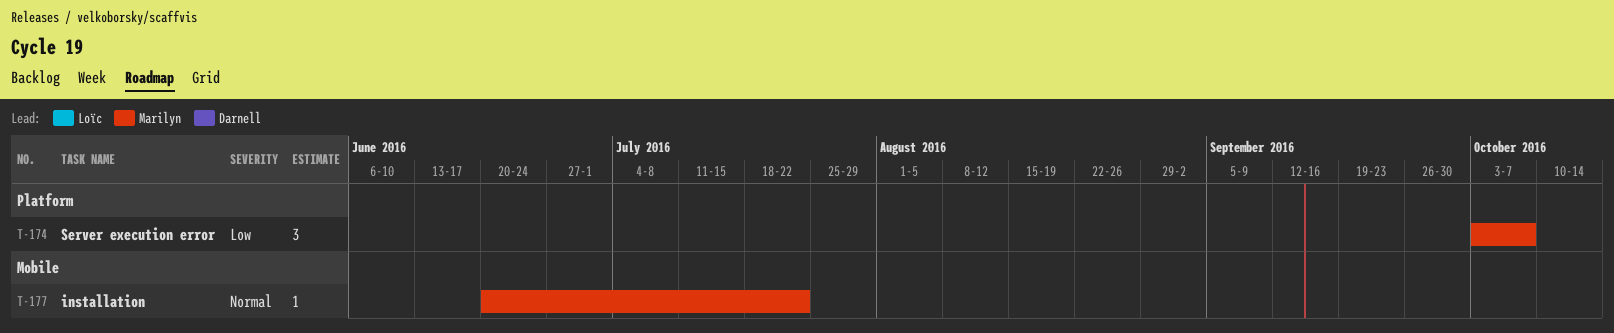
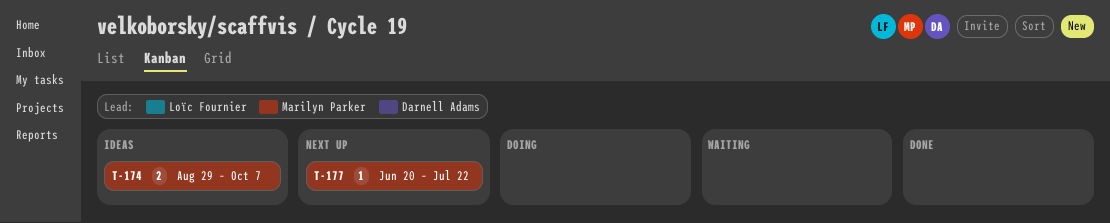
T-174, estimate: 3 -> 2
T-174, start: Oct 3 -> Aug 29

